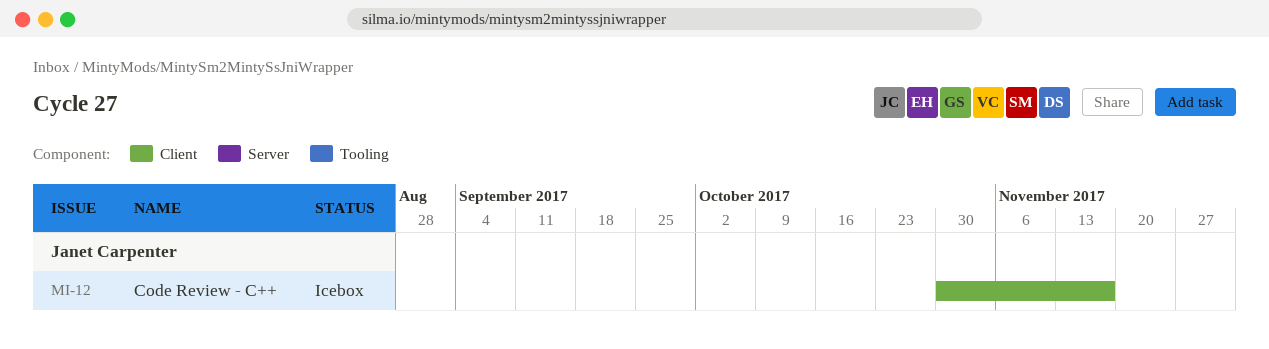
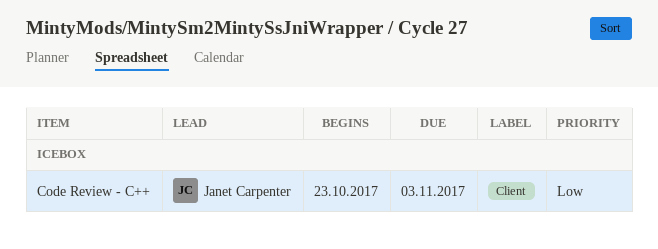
Code Review - C++, start: Oct 30 -> Oct 23
Code Review - C++, due: Nov 17 -> Nov 3

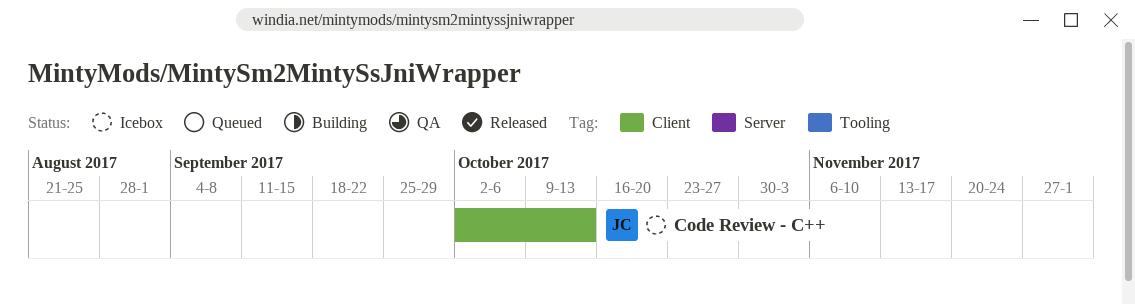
Code Review - C++, start: Oct 23 -> Oct 2
Code Review - C++, due: Nov 3 -> Oct 13

